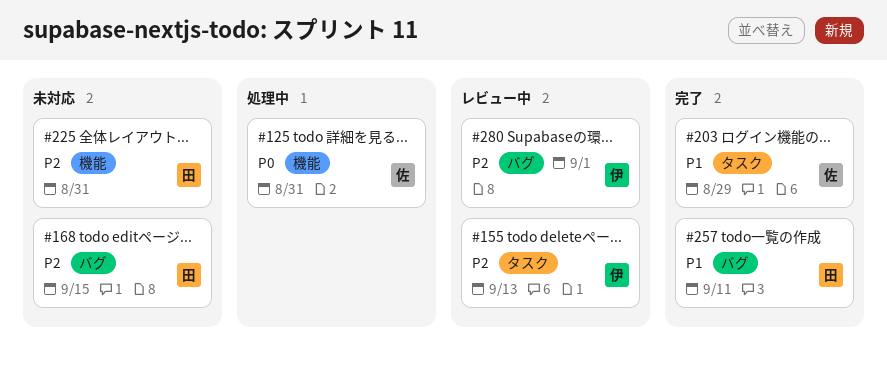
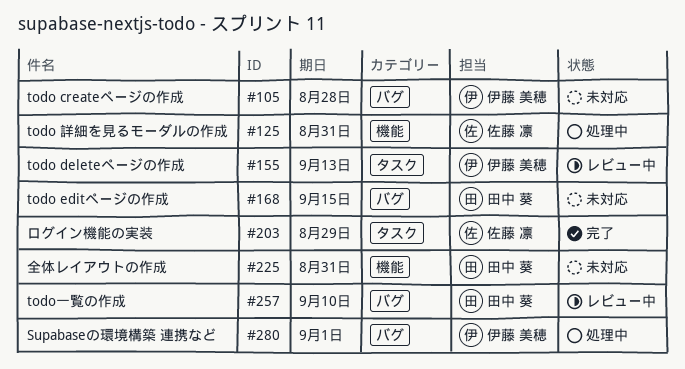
#105: none -> present
#257, status: 完了 -> レビュー中
#257, due: Sep 11 -> Sep 10
#280, status: レビュー中 -> 処理中

